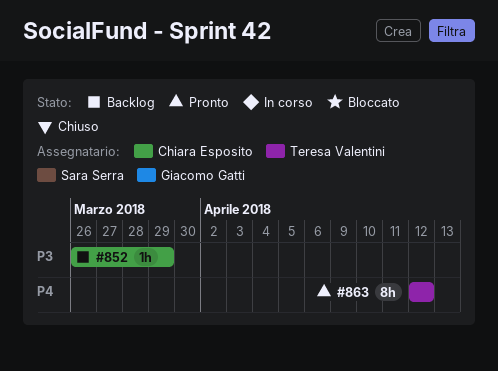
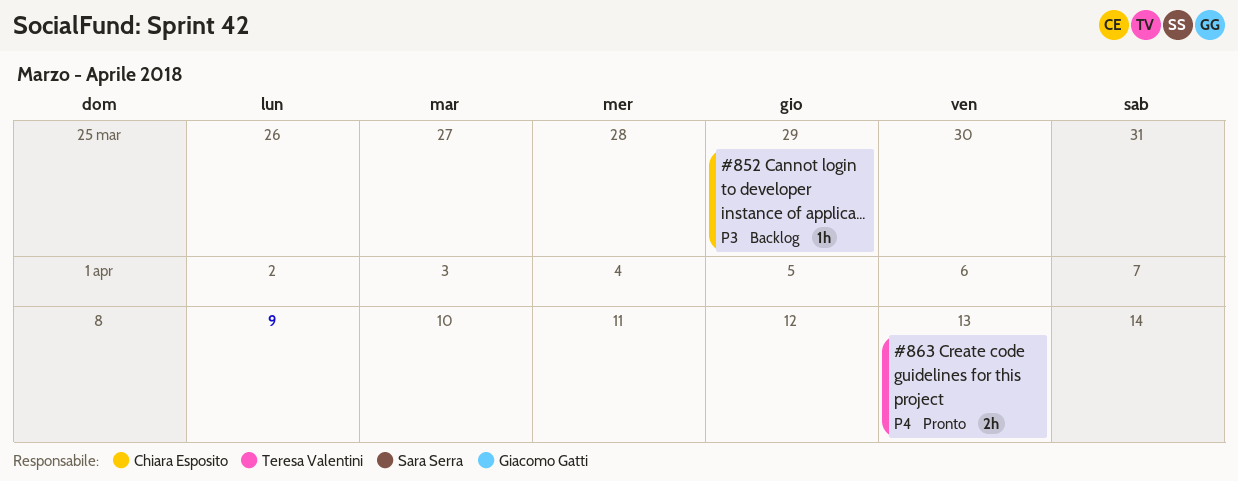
#863, estimate: 8h -> 2h
#863, due: Apr 12 -> Apr 13

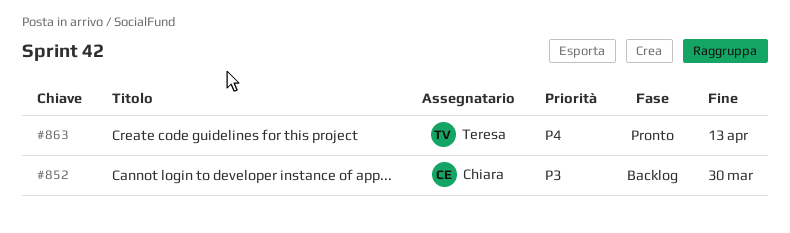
#852, due: Mar 29 -> Mar 30

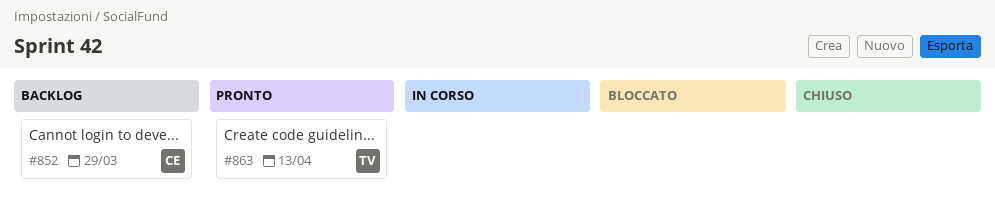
#852, due: Mar 30 -> Mar 29

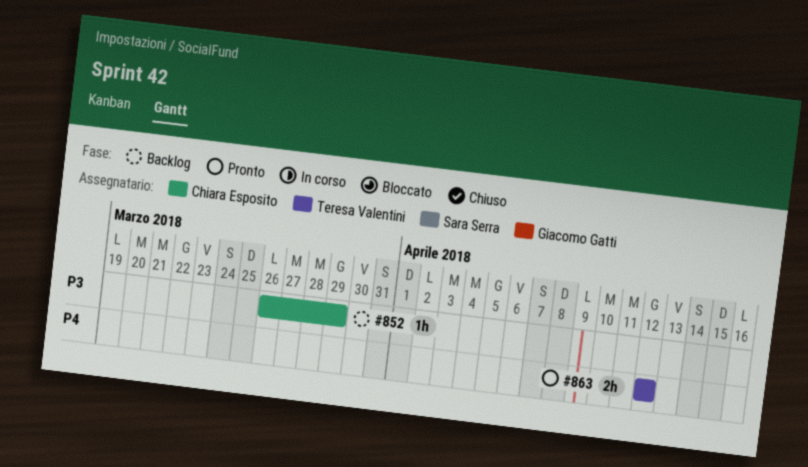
#863, due: Apr 13 -> Apr 12

